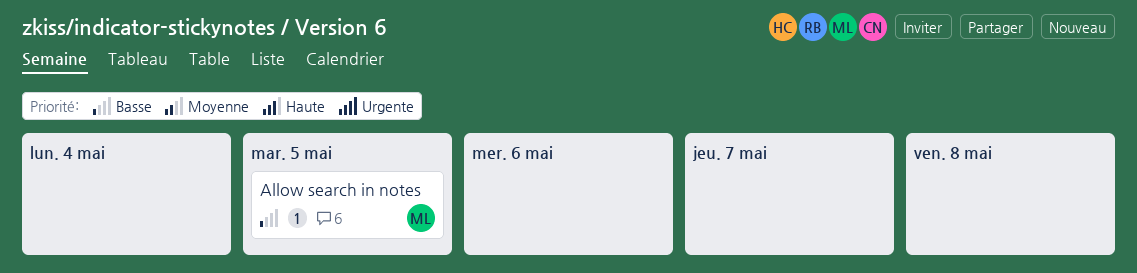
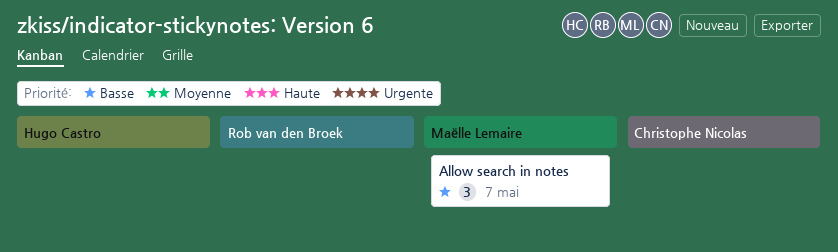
Allow search in notes, estimate: 1 -> 3
Allow search in notes, due: May 5 -> May 7

